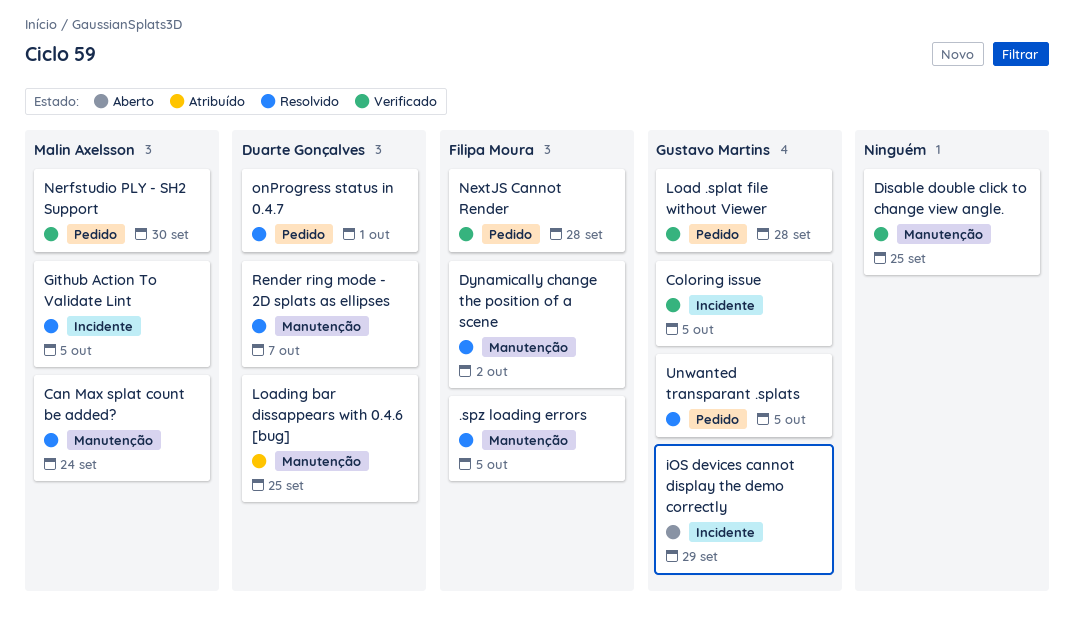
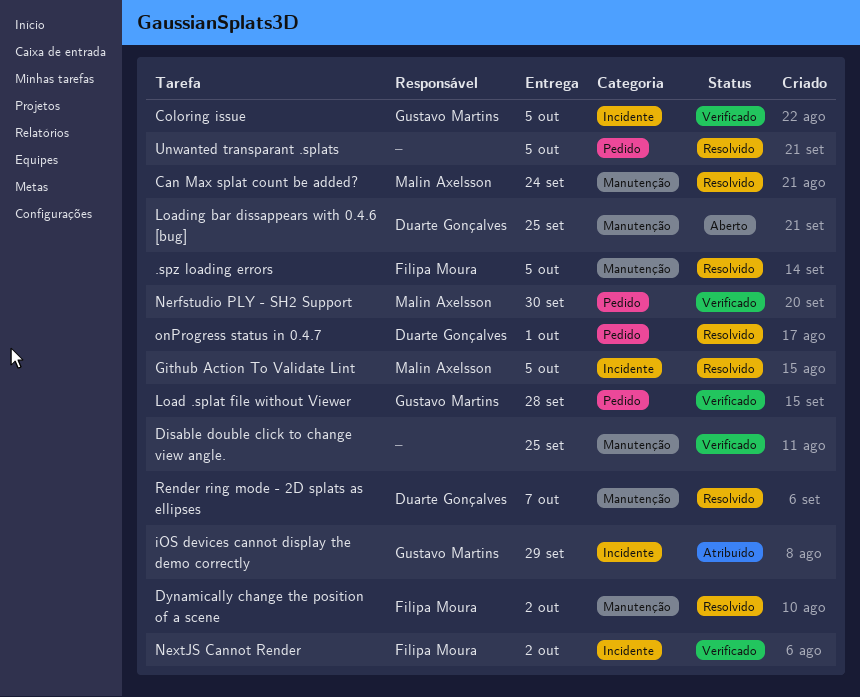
iOS devices cannot display the demo correctly, status: Aberto -> Atribuído
Loading bar dissappears with 0.4.6 [bug], status: Atribuído -> Aberto
NextJS Cannot Render, label: Pedido -> Incidente
NextJS Cannot Render, due: Sep 28 -> Oct 2
Unwanted transparant .splats, owner: Gustavo Martins -> none

